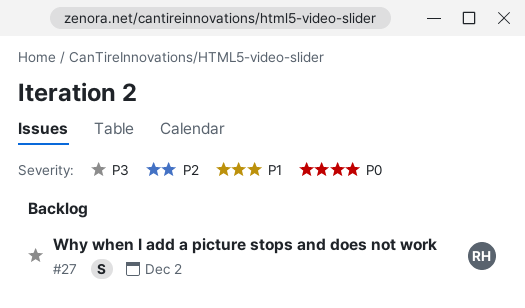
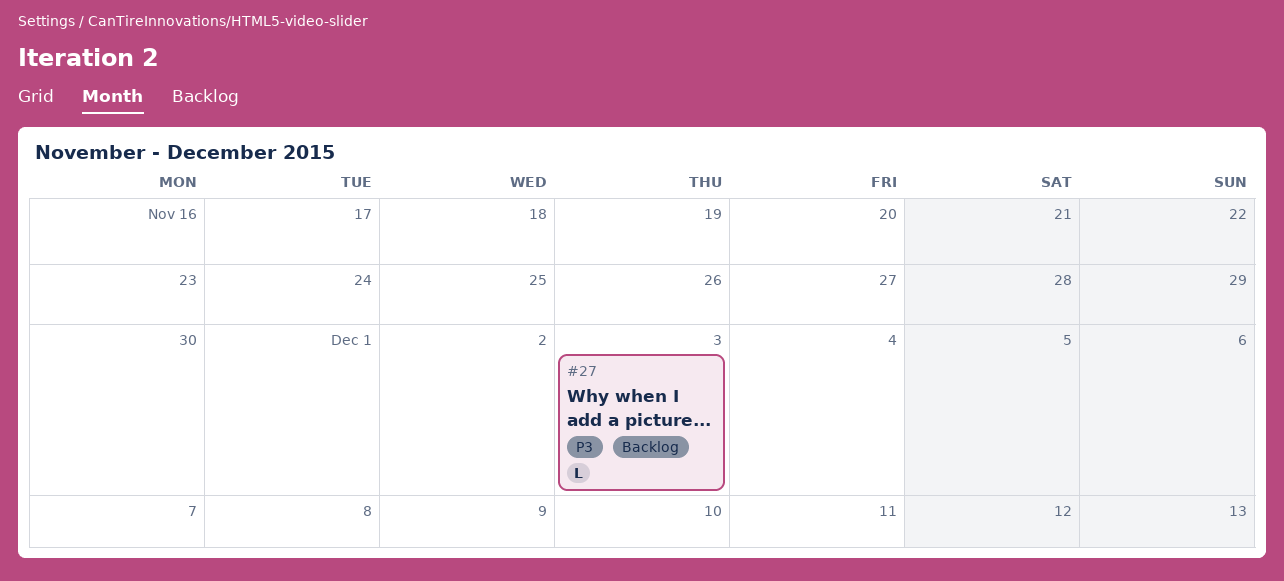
#27, estimate: S -> L
#27, due: Dec 2 -> Dec 3

